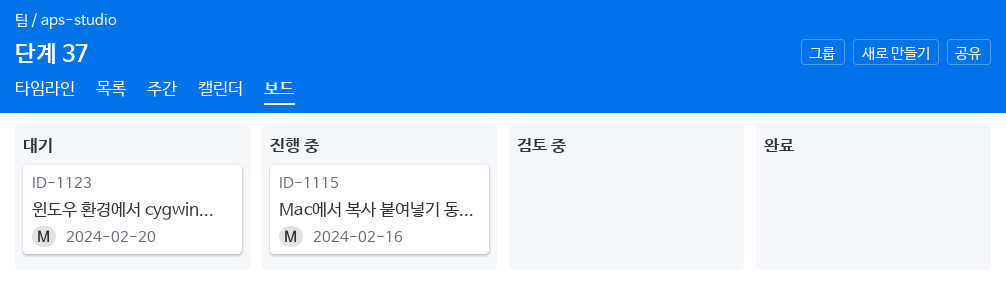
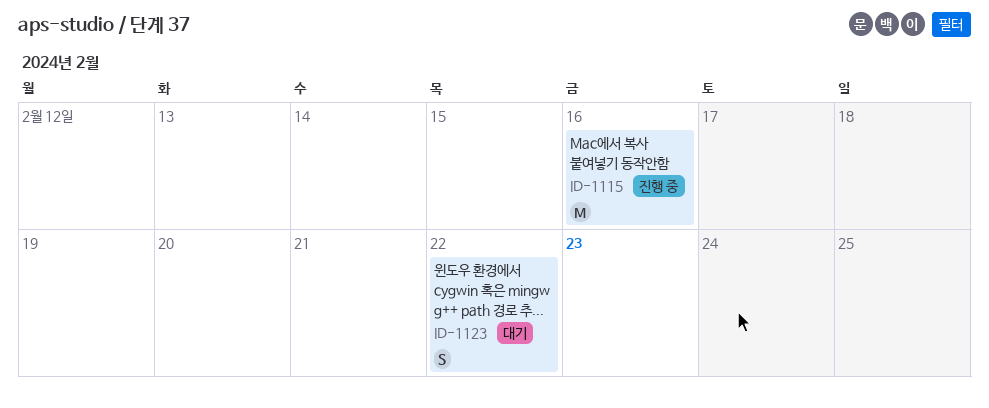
ID-1123, estimate: M -> S
ID-1123, due: Feb 20 -> Feb 22

